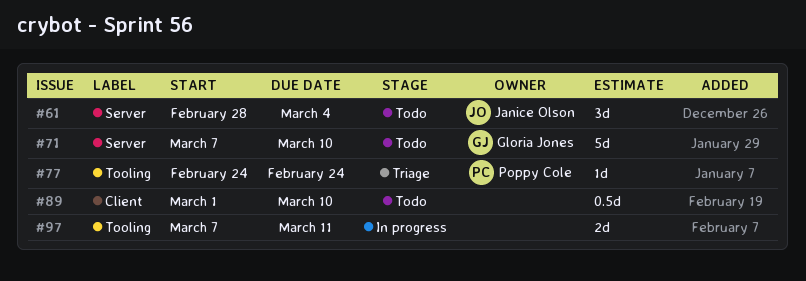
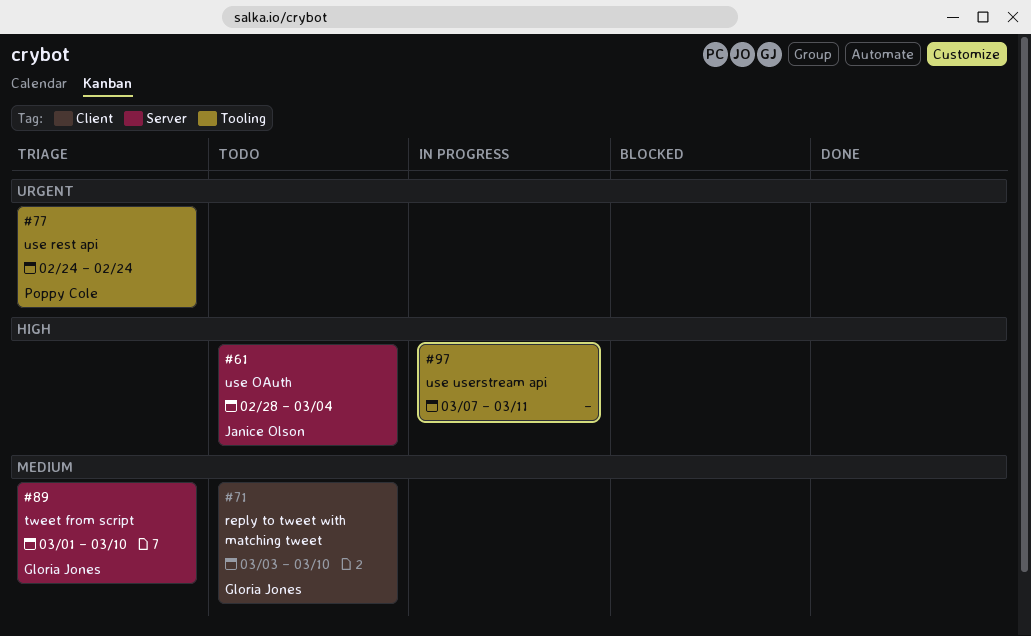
#71, label: Server -> Client
#71, start: Mar 7 -> Mar 3
#89, status: Todo -> Triage
#89, owner: none -> Gloria Jones
#89, label: Client -> Server

